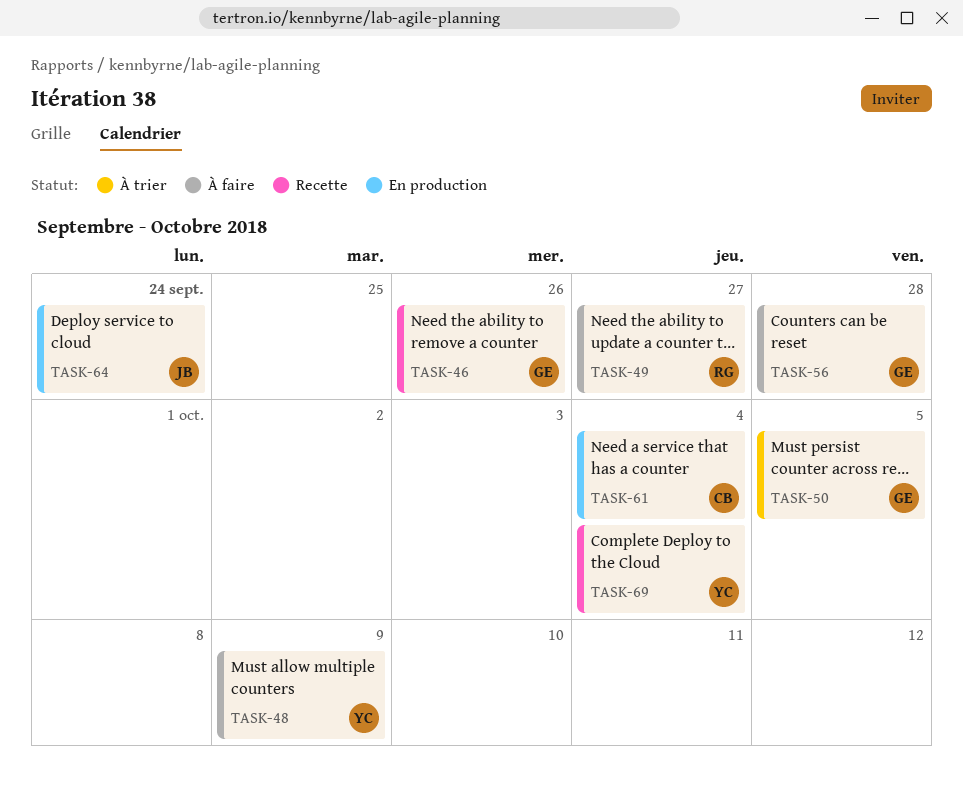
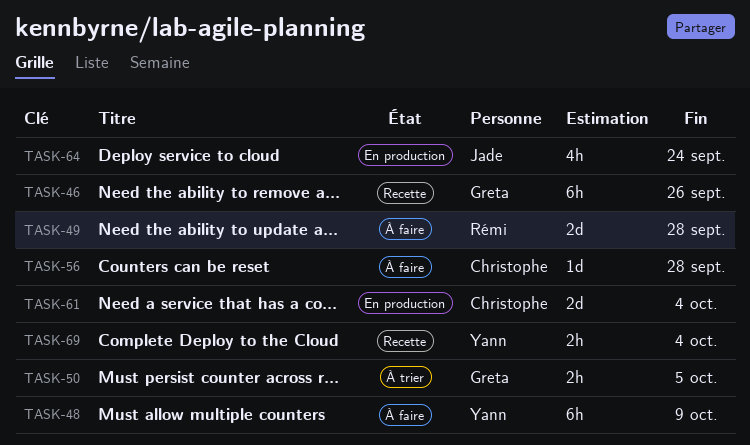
TASK-49, due: Sep 27 -> Sep 28
TASK-56, owner: Greta -> Christophe

